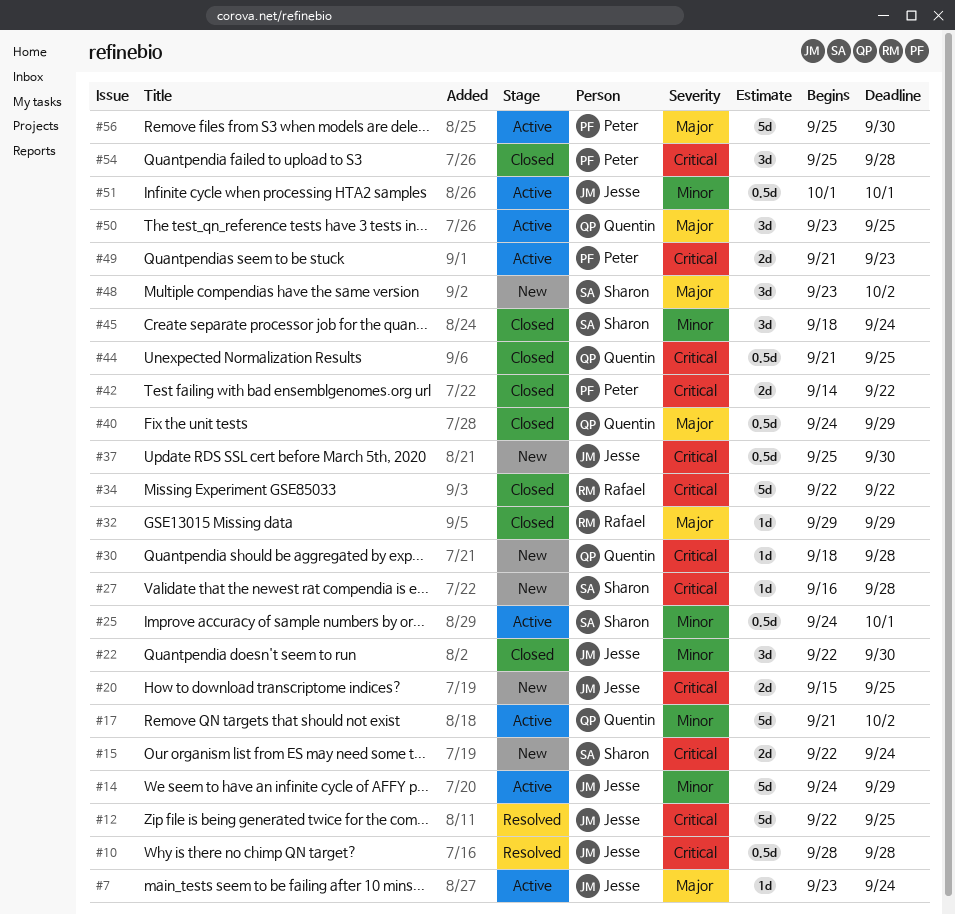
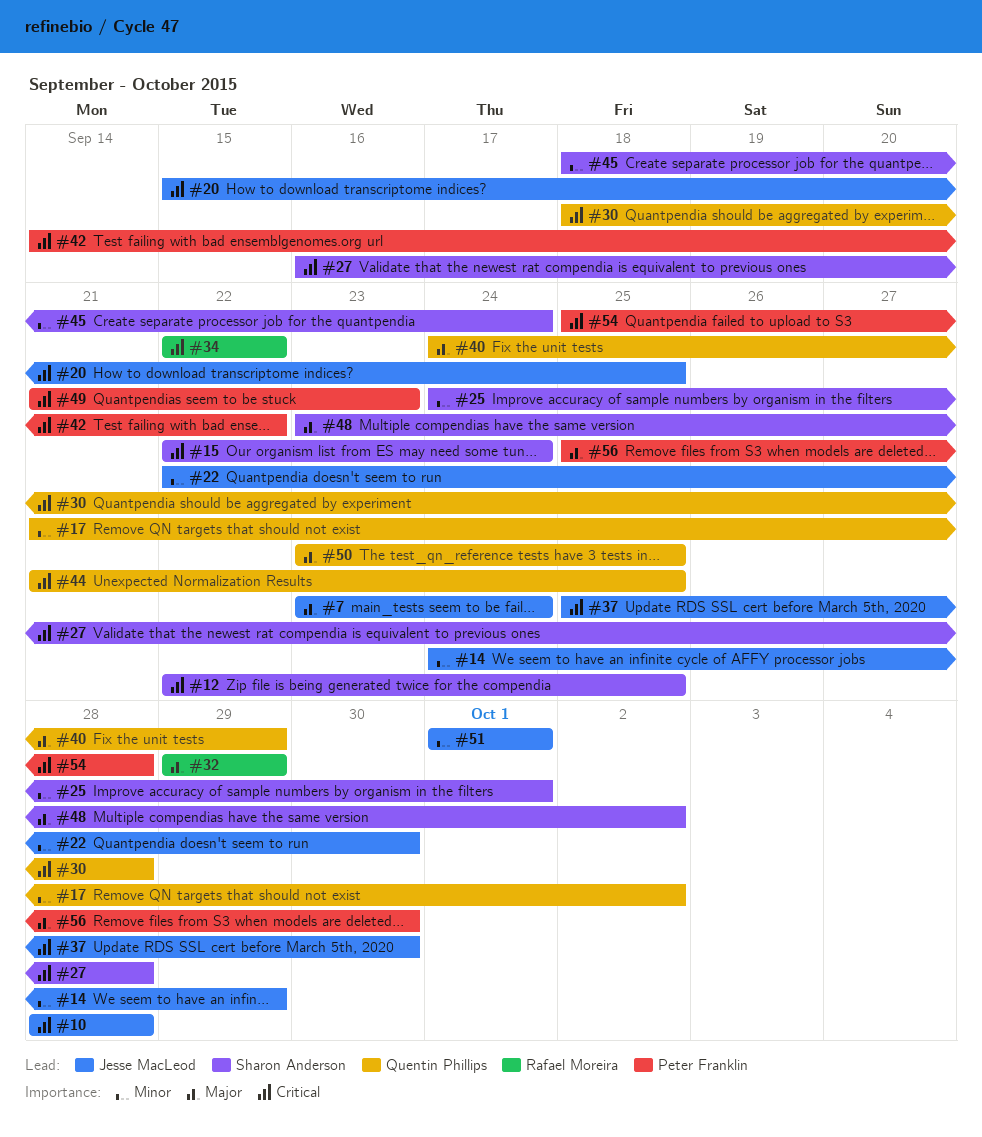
#12, owner: Jesse MacLeod -> Sharon Anderson

